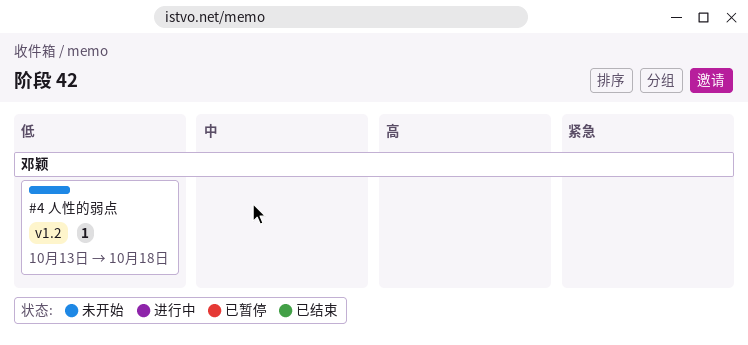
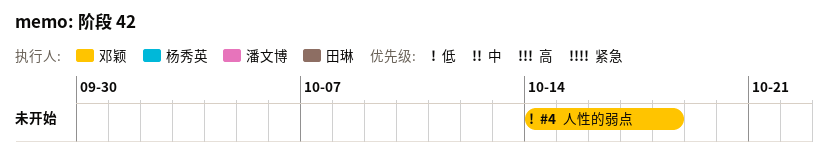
#4, start: Oct 13 -> Oct 14

